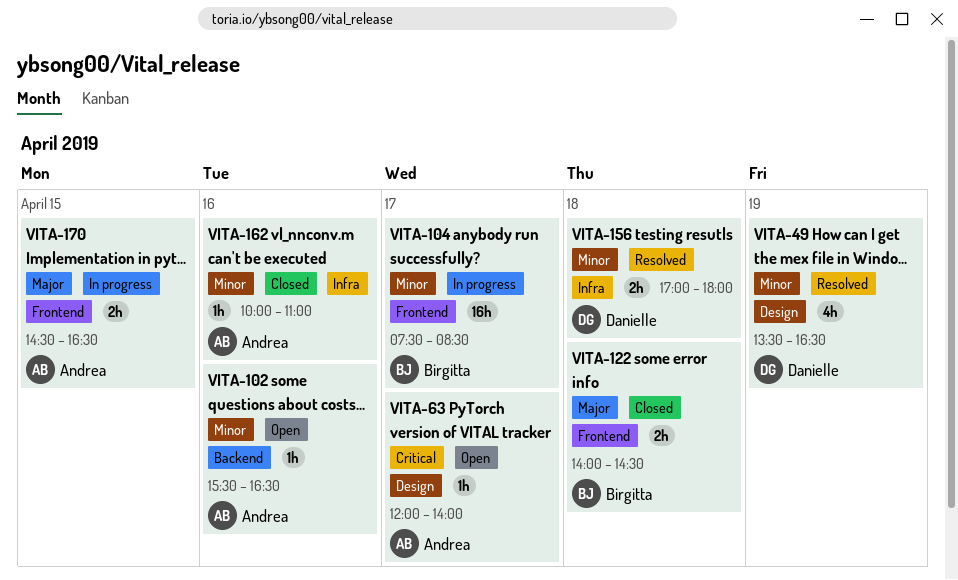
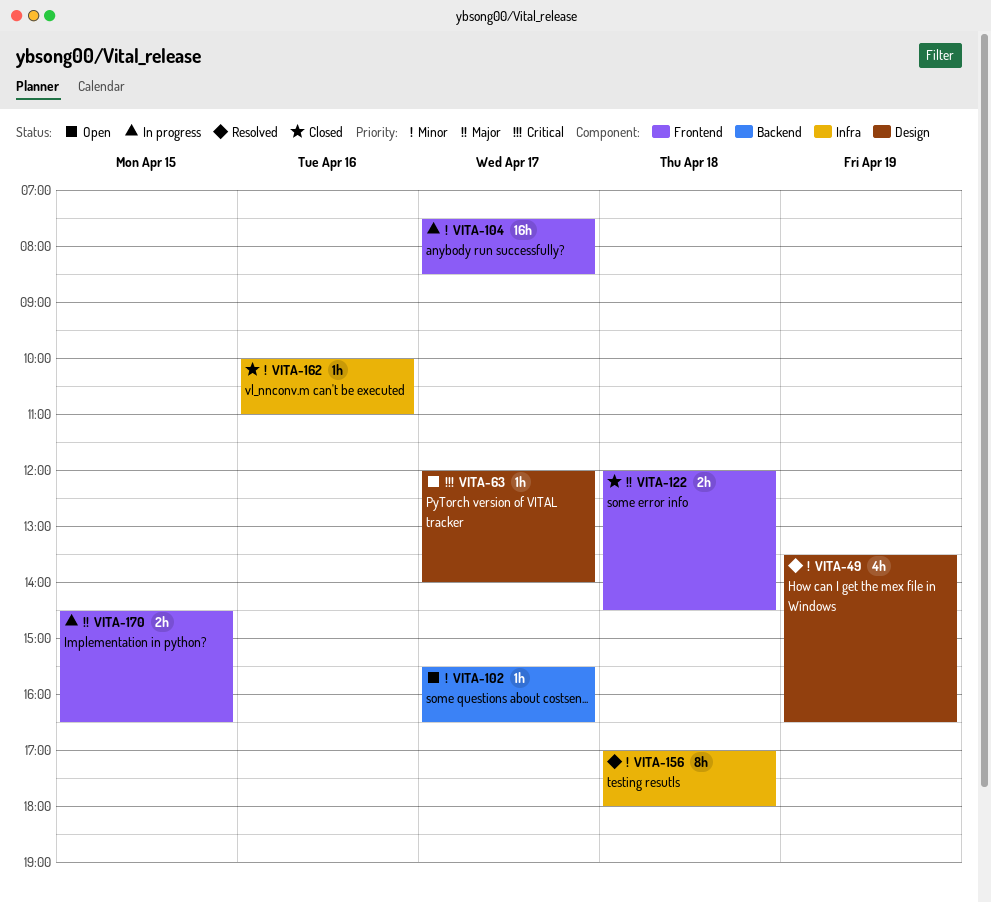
VITA-102, day: Apr 16 -> Apr 17
VITA-122, begins: 14:00 -> 12:00
VITA-156, estimate: 2h -> 8h

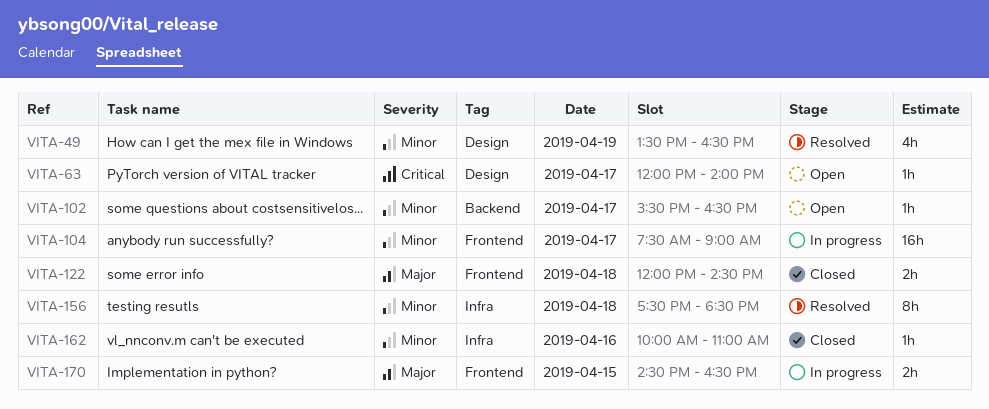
VITA-104, ends: 08:30 -> 09:00
VITA-156, begins: 17:00 -> 17:30
VITA-156, ends: 18:00 -> 18:30

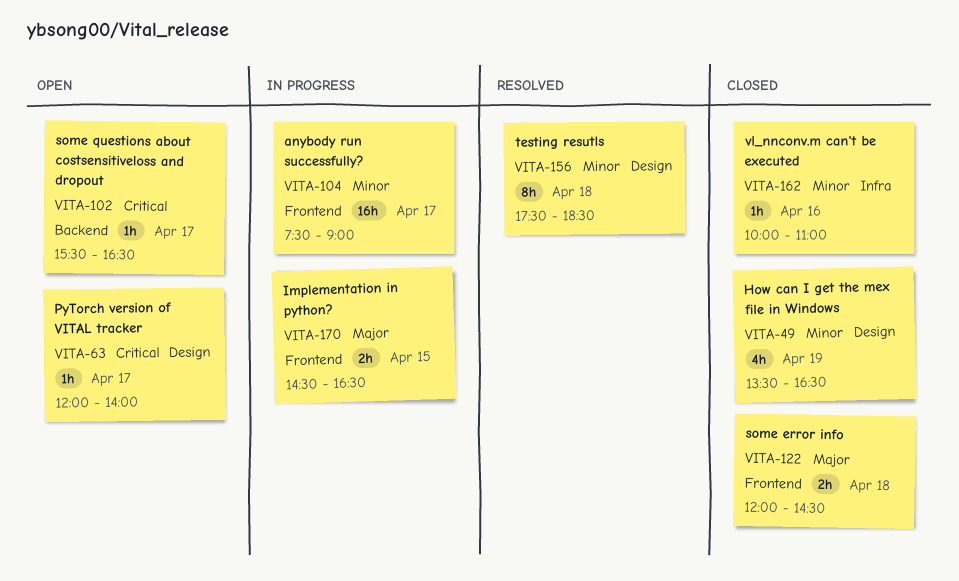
VITA-49, status: Resolved -> Closed
VITA-102, priority: Minor -> Critical
VITA-156, label: Infra -> Design

